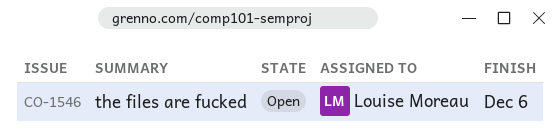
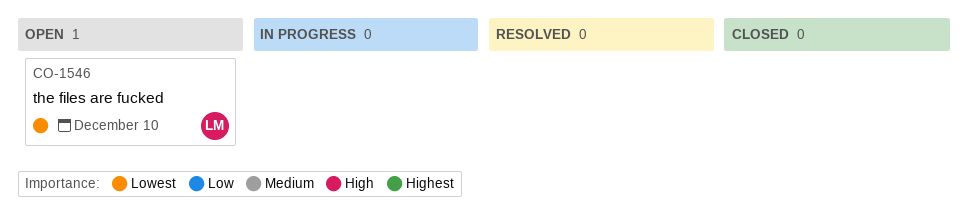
CO-1546, due: Dec 6 -> Dec 10

